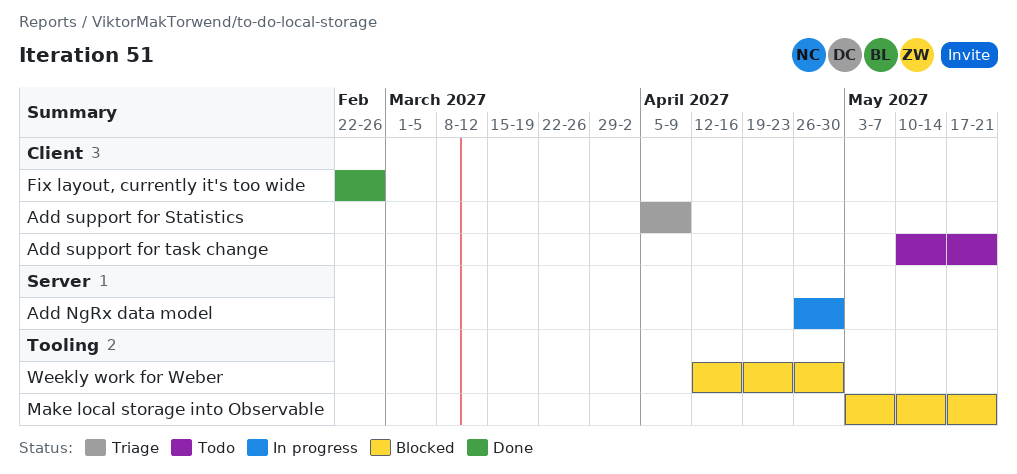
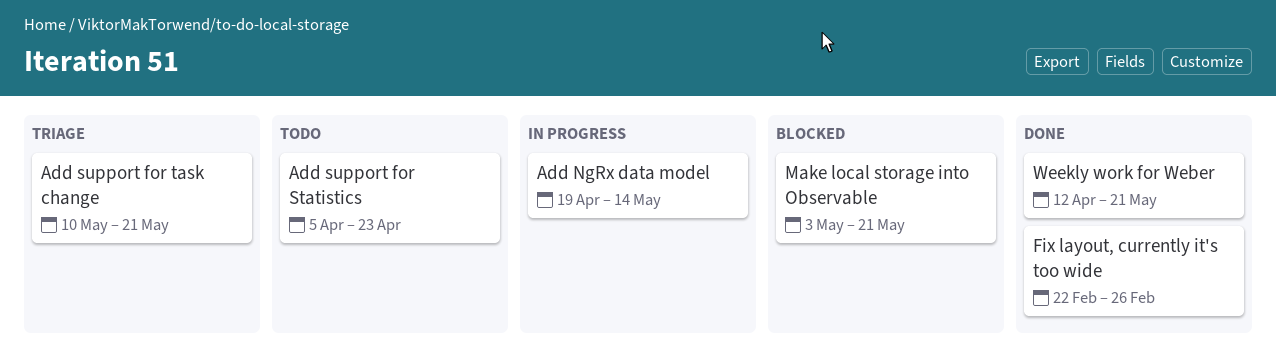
Add NgRx data model, start: Apr 26 -> Apr 19
Add NgRx data model, due: Apr 30 -> May 14
Add support for Statistics, status: Triage -> Todo
Add support for Statistics, due: Apr 9 -> Apr 23
Add support for task change, status: Todo -> Triage
Weekly work for Weber, status: Blocked -> Done
Weekly work for Weber, due: Apr 30 -> May 21

